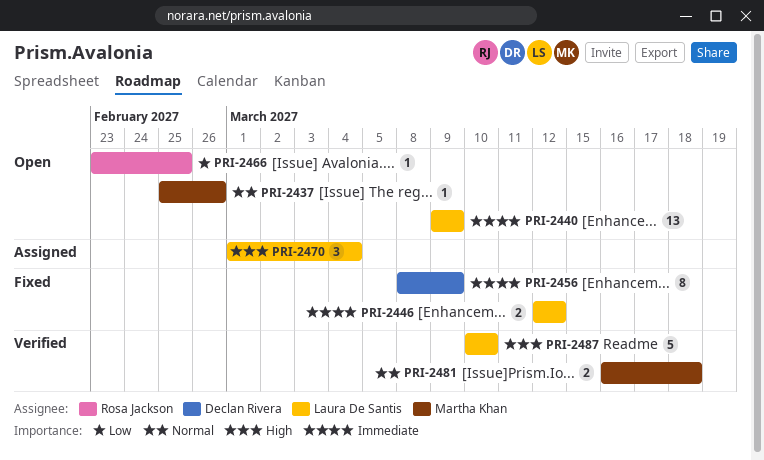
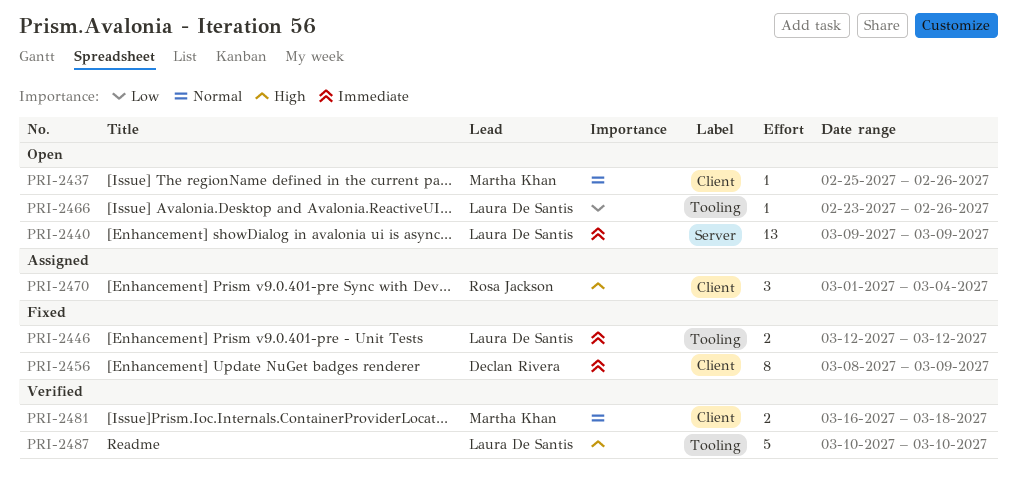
PRI-2466, owner: Rosa Jackson -> Laura De Santis
PRI-2466, due: Feb 25 -> Feb 26
PRI-2470, owner: Laura De Santis -> Rosa Jackson

